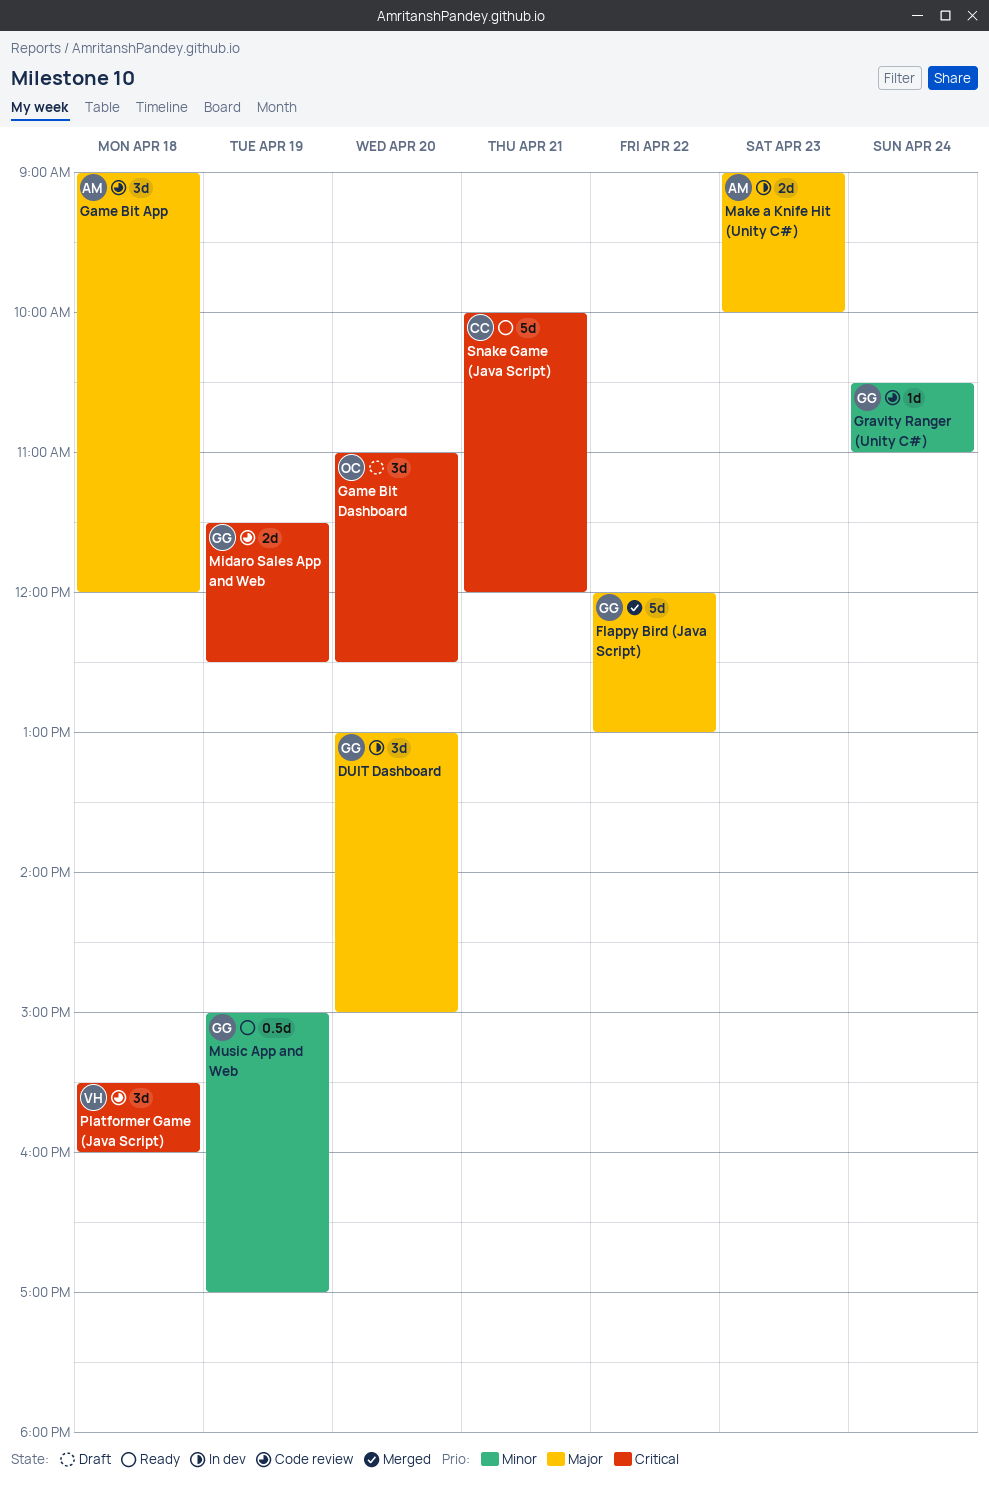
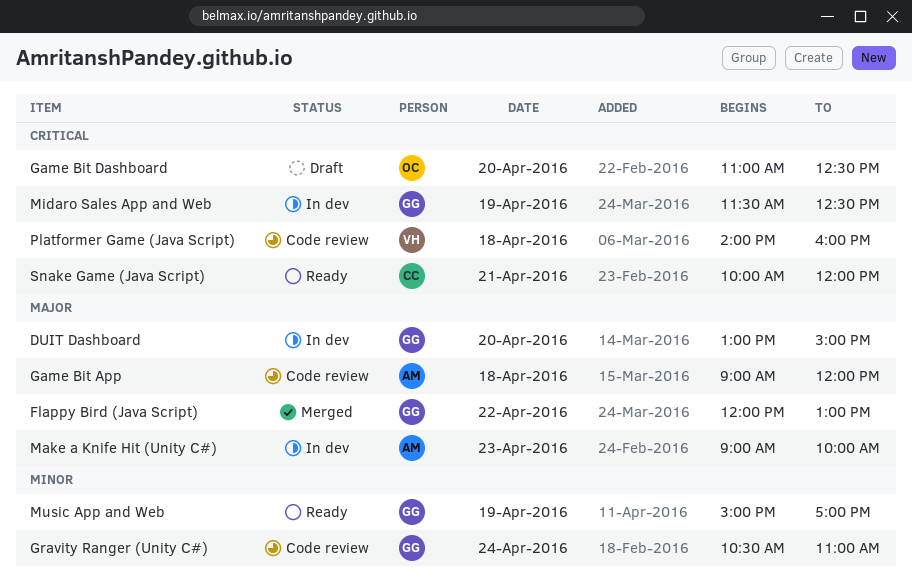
Midaro Sales App and Web, status: Code review -> In dev
Platformer Game (Java Script), begins: 15:30 -> 14:00

